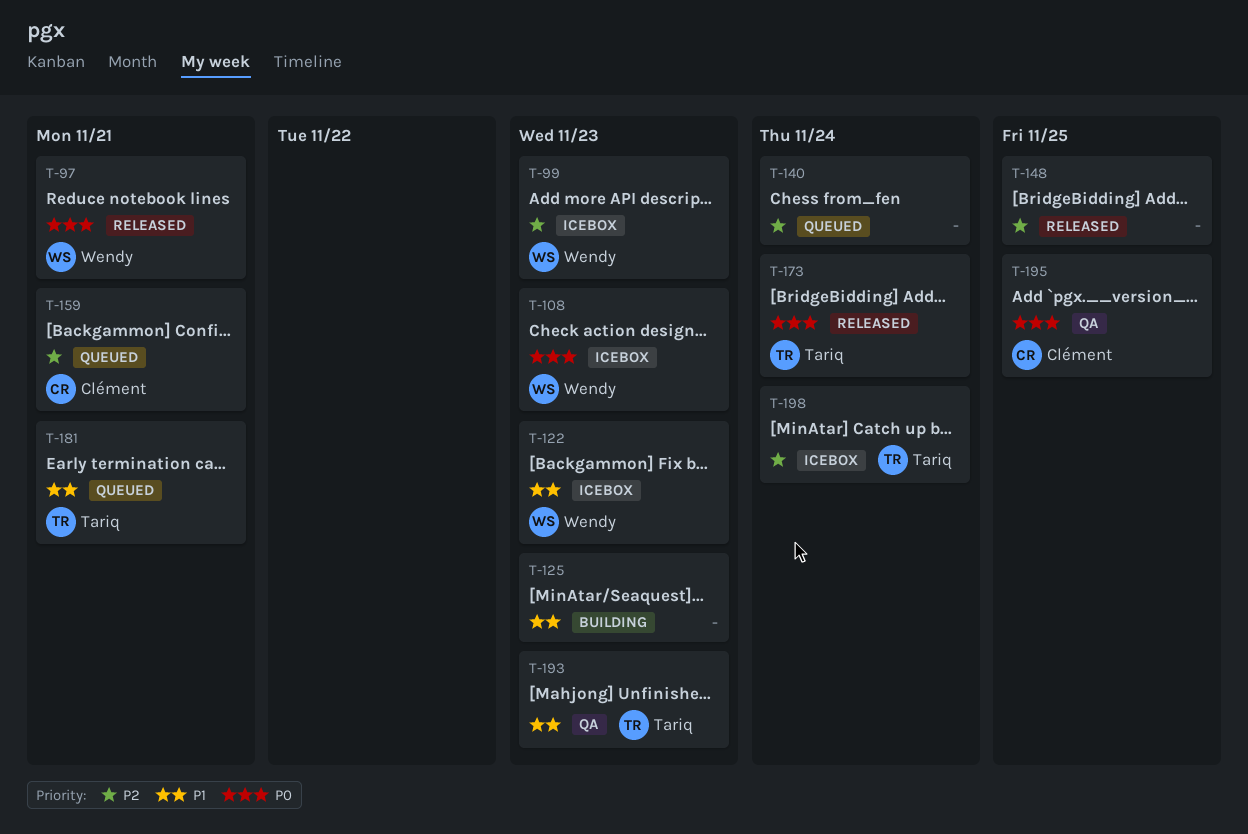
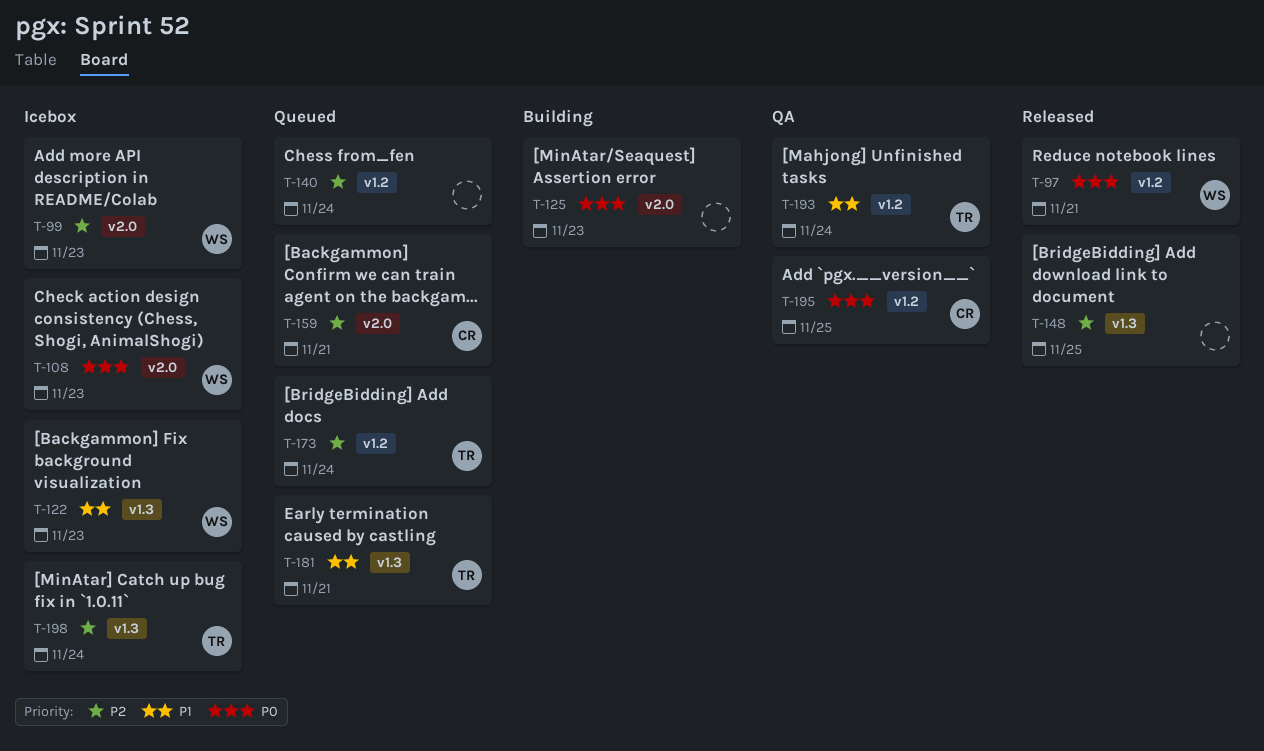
T-125, priority: P1 -> P0
T-173, status: Released -> Queued
T-173, priority: P0 -> P2
T-193, due: Nov 23 -> Nov 24

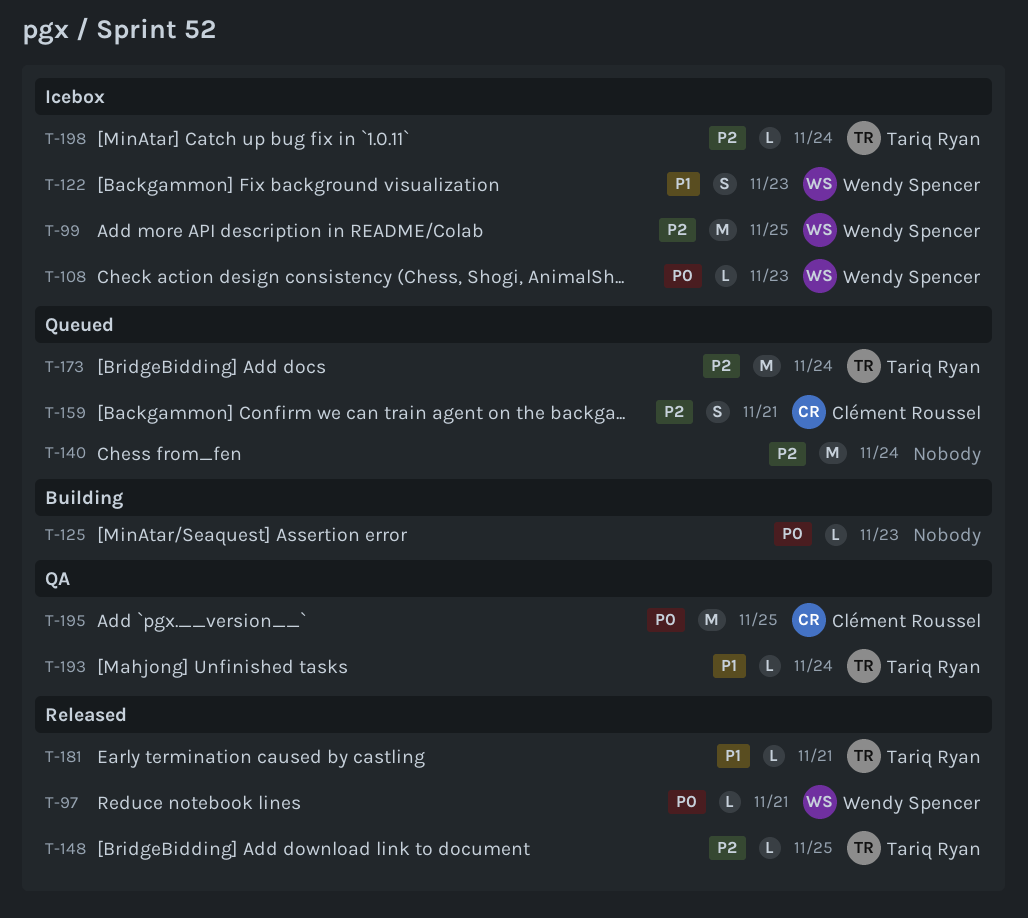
T-99, due: Nov 23 -> Nov 25
T-148, owner: none -> Tariq Ryan
T-181, status: Queued -> Released

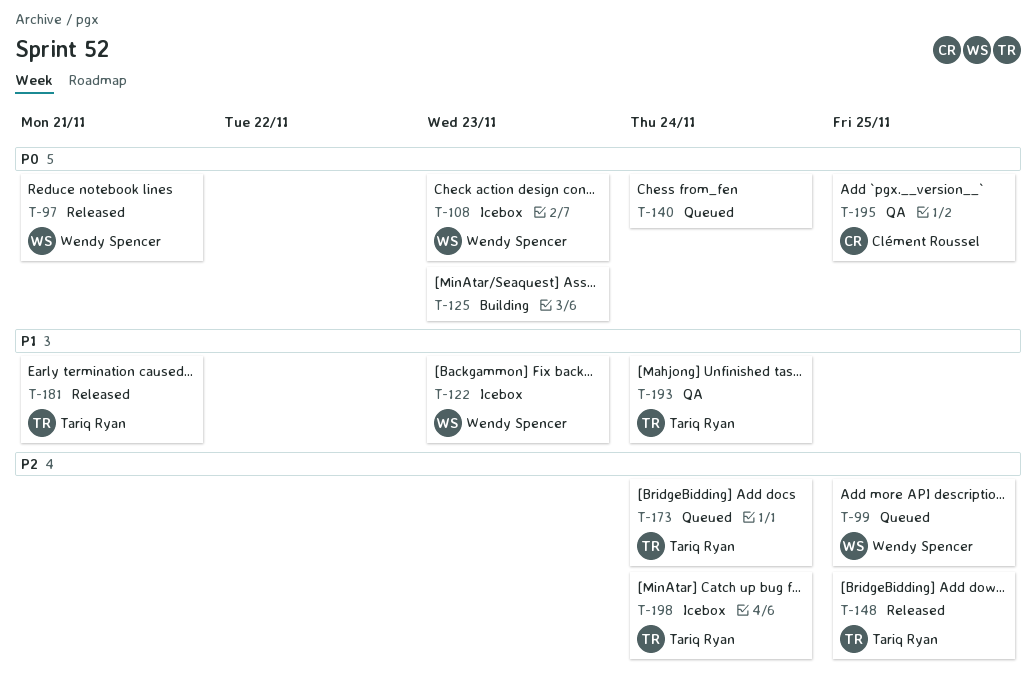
T-99, status: Icebox -> Queued
T-140, priority: P2 -> P0
T-159: present -> none

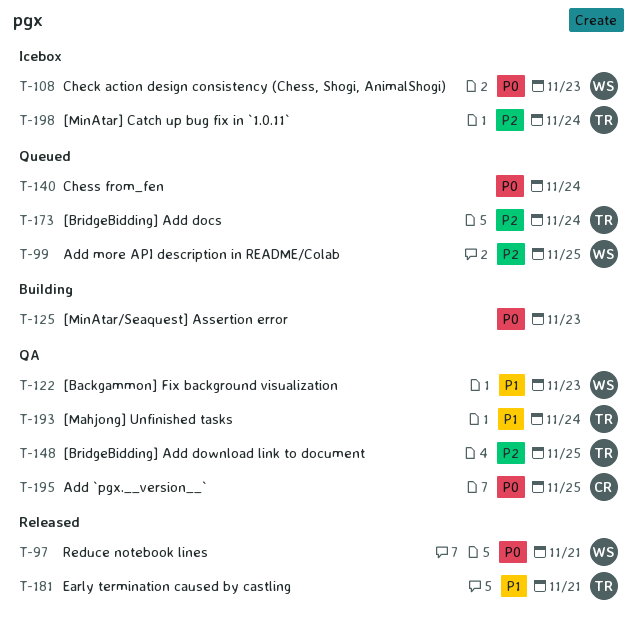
T-122, status: Icebox -> QA
T-148, status: Released -> QA

